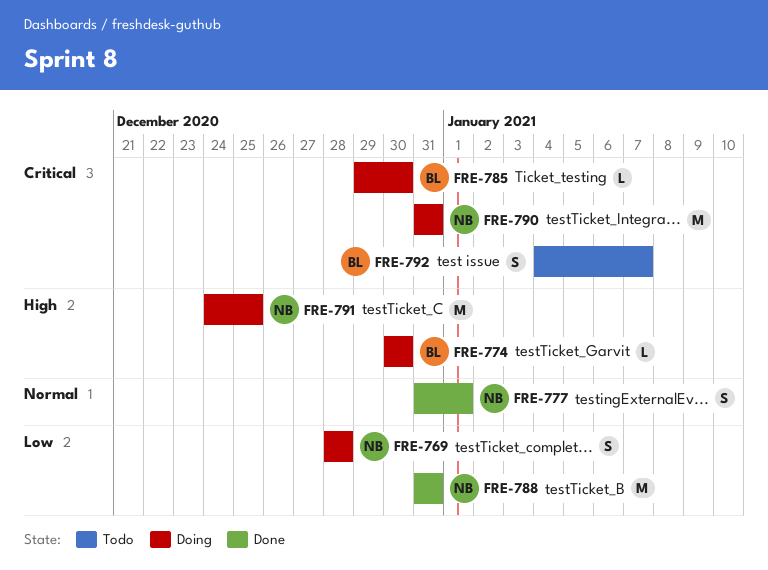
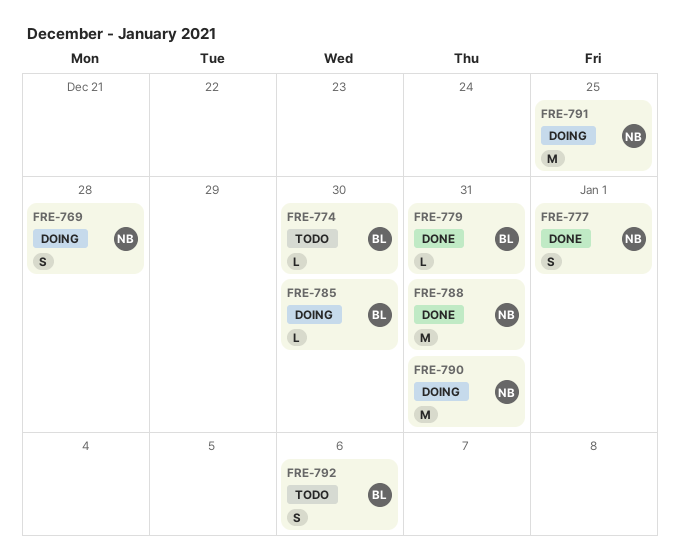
FRE-774, status: Doing -> Todo
FRE-779: none -> present
FRE-792, due: Jan 7 -> Jan 6

